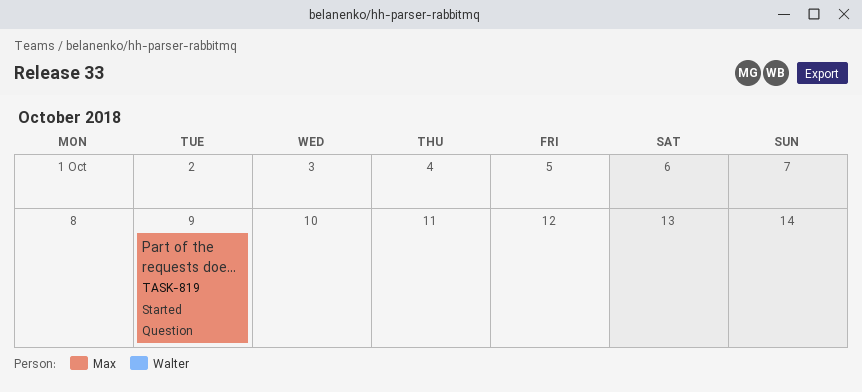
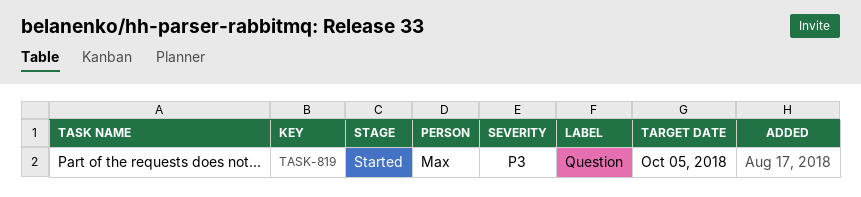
TASK-819, due: Oct 9 -> Oct 5

